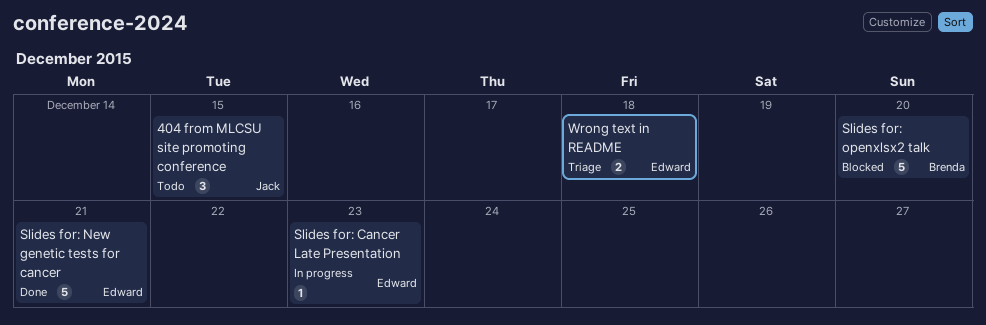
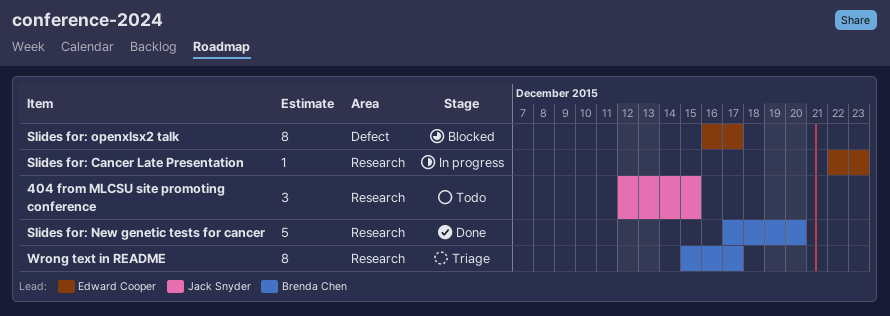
Slides for: New genetic tests for cancer, owner: Edward Cooper -> Brenda Chen
Slides for: New genetic tests for cancer, due: Dec 21 -> Dec 20
Slides for: openxlsx2 talk, owner: Brenda Chen -> Edward Cooper
Slides for: openxlsx2 talk, estimate: 5 -> 8
Slides for: openxlsx2 talk, due: Dec 20 -> Dec 17
Wrong text in README, owner: Edward Cooper -> Brenda Chen
Wrong text in README, estimate: 2 -> 8
Wrong text in README, due: Dec 18 -> Dec 17

